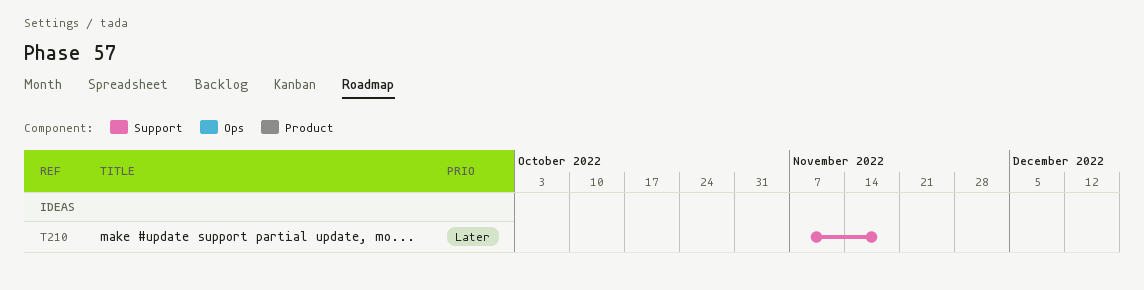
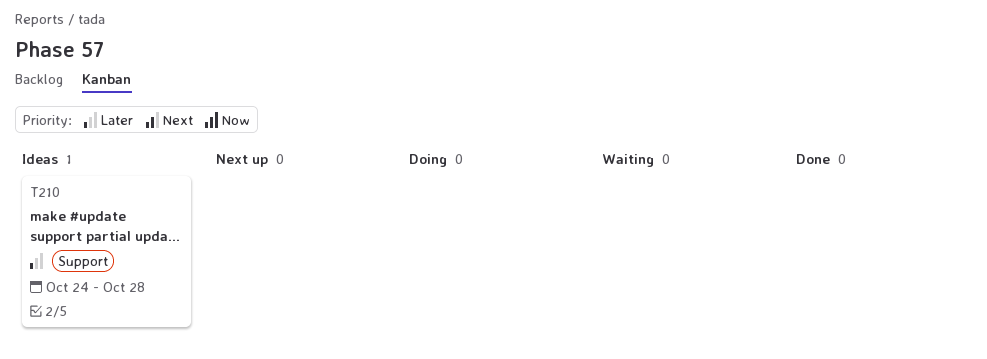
T210, start: Nov 7 -> Oct 24
T210, due: Nov 18 -> Oct 28

